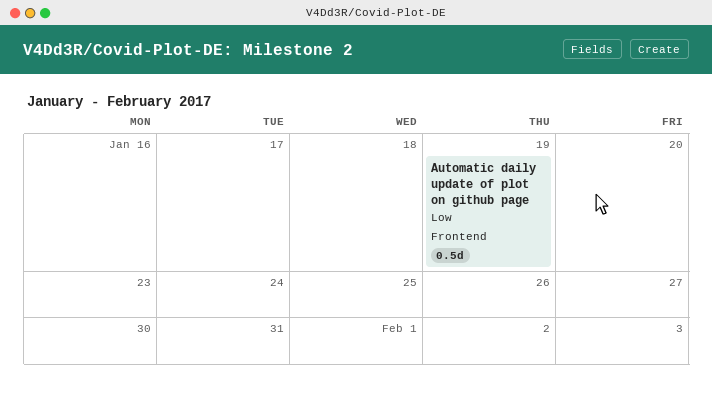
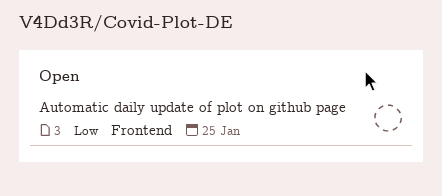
Automatic daily update of plot on github page, due: Jan 19 -> Jan 25

